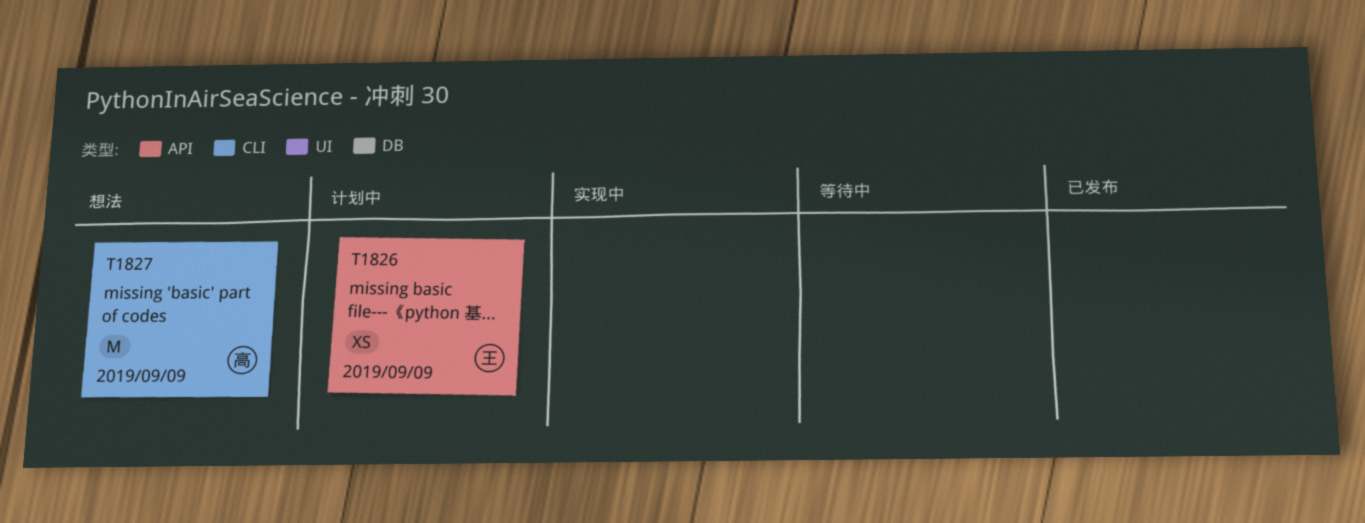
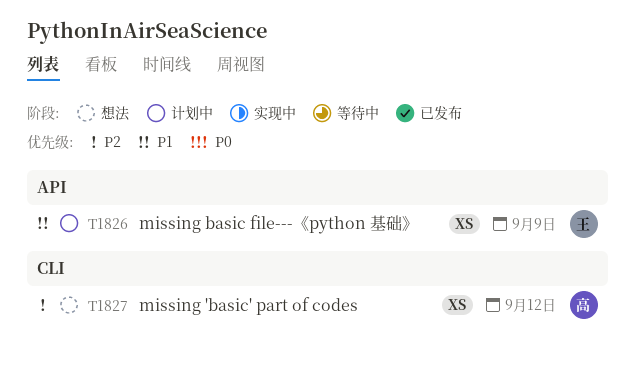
T1827, estimate: M -> XS
T1827, due: Sep 9 -> Sep 12

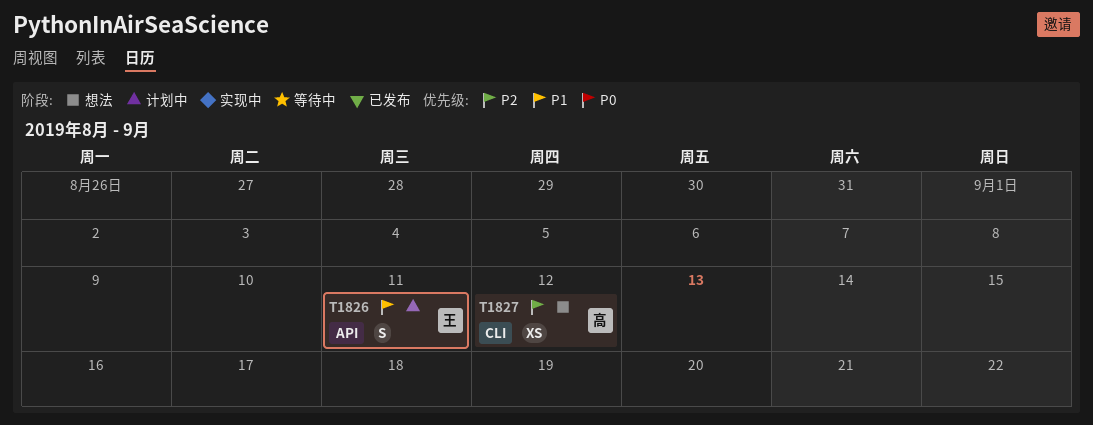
T1826, estimate: XS -> S
T1826, due: Sep 9 -> Sep 11

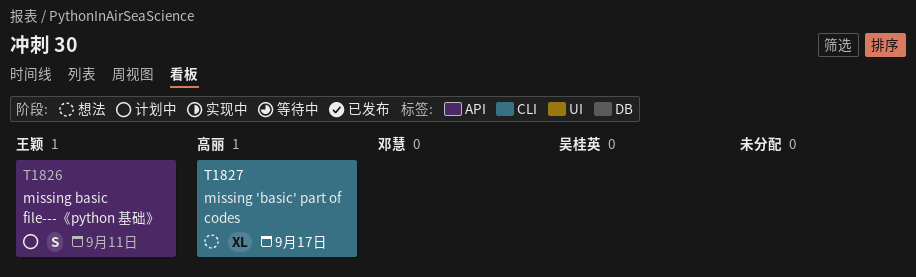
T1827, estimate: XS -> XL
T1827, due: Sep 12 -> Sep 17

